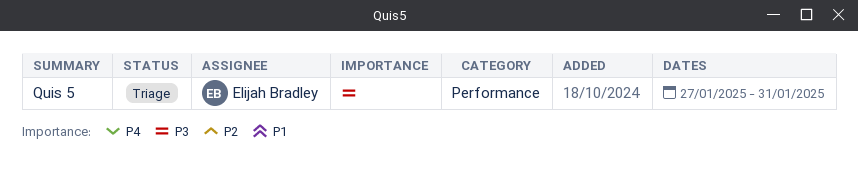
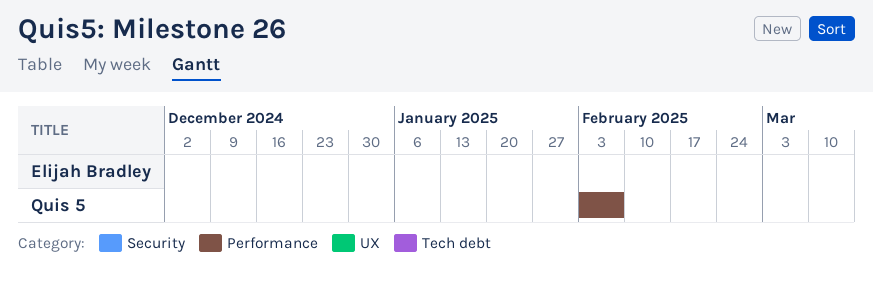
Quis 5, start: Jan 27 -> Feb 3
Quis 5, due: Jan 31 -> Feb 7

